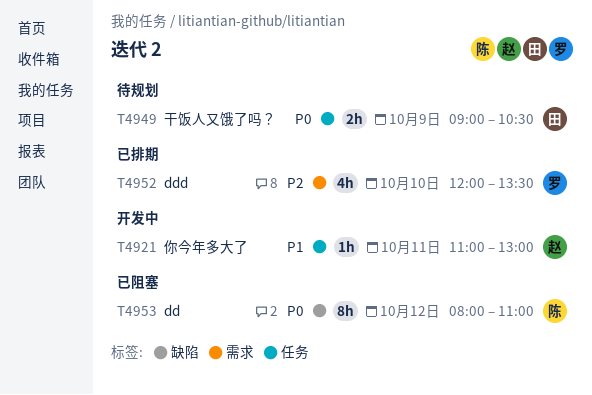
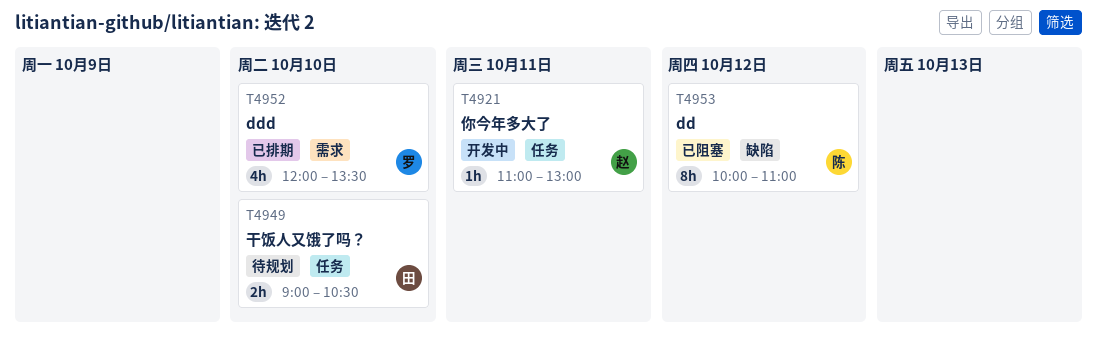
T4949, day: Oct 9 -> Oct 10
T4953, begins: 08:00 -> 10:00

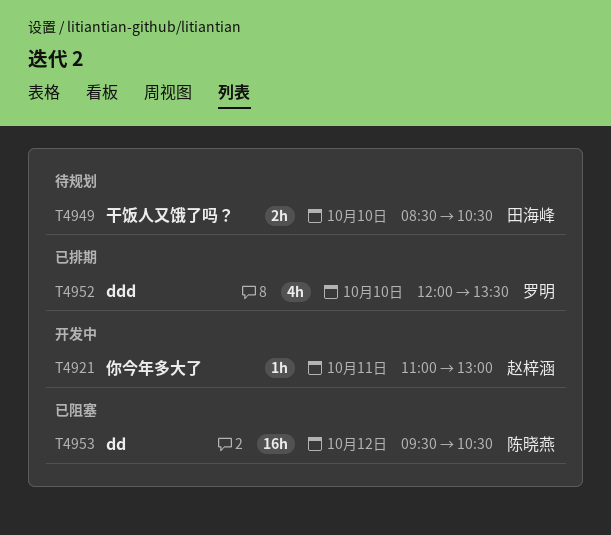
T4949, begins: 09:00 -> 08:30
T4953, estimate: 8h -> 16h
T4953, begins: 10:00 -> 09:30
T4953, ends: 11:00 -> 10:30

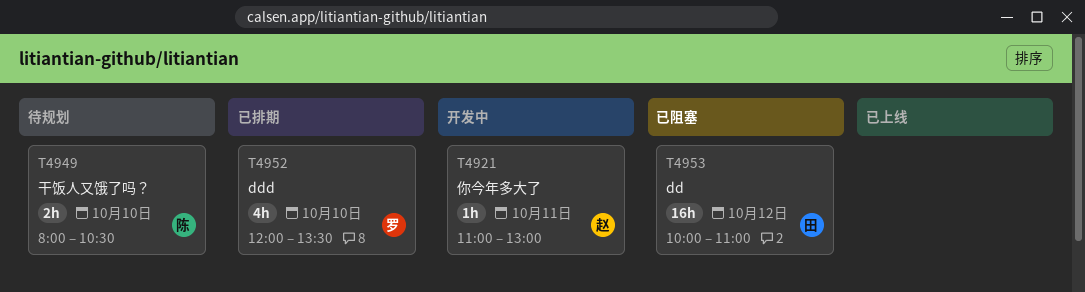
T4949, owner: 田海峰 -> 陈晓燕
T4949, begins: 08:30 -> 08:00
T4953, owner: 陈晓燕 -> 田海峰
T4953, begins: 09:30 -> 10:00
T4953, ends: 10:30 -> 11:00

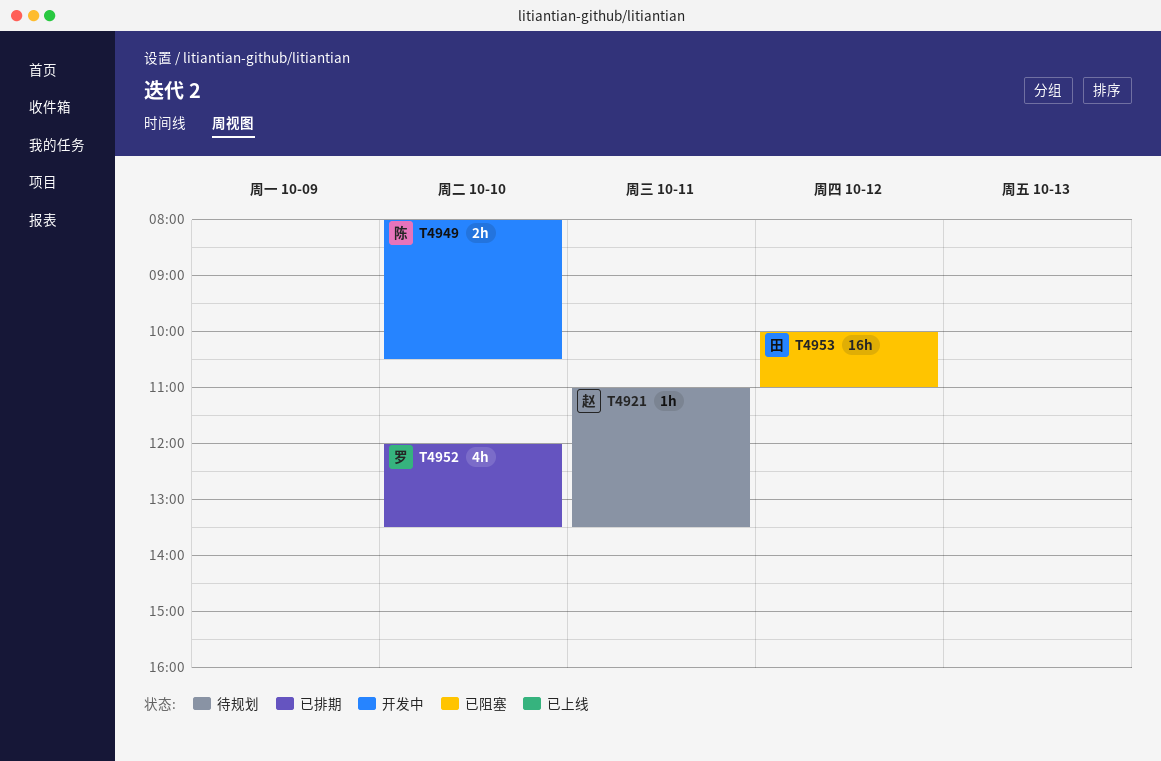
T4921, status: 开发中 -> 待规划
T4921, ends: 13:00 -> 13:30
T4949, status: 待规划 -> 开发中

